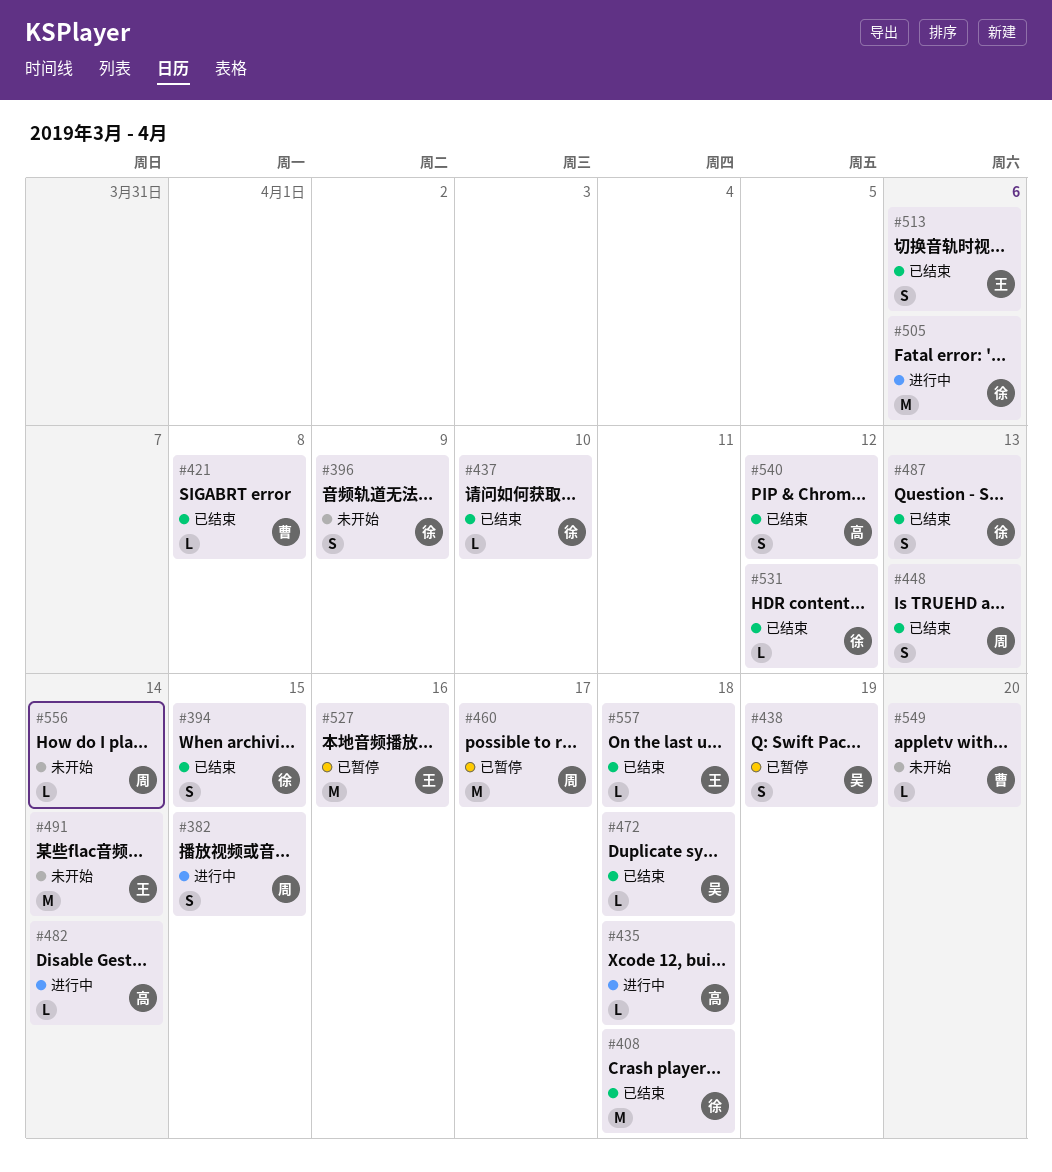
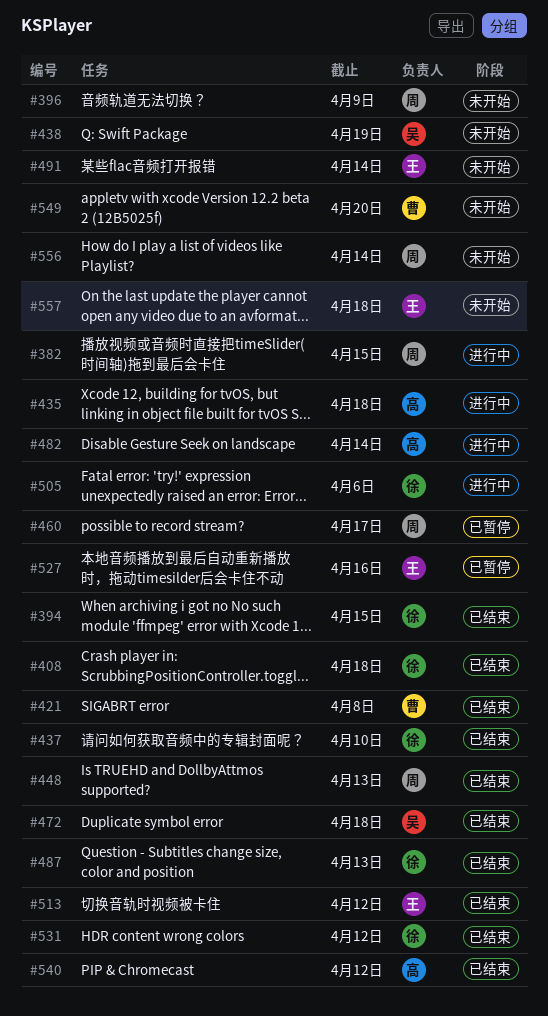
#396, owner: 徐 -> 周
#438, status: 已暂停 -> 未开始
#513, due: Apr 6 -> Apr 12
#557, status: 已结束 -> 未开始

